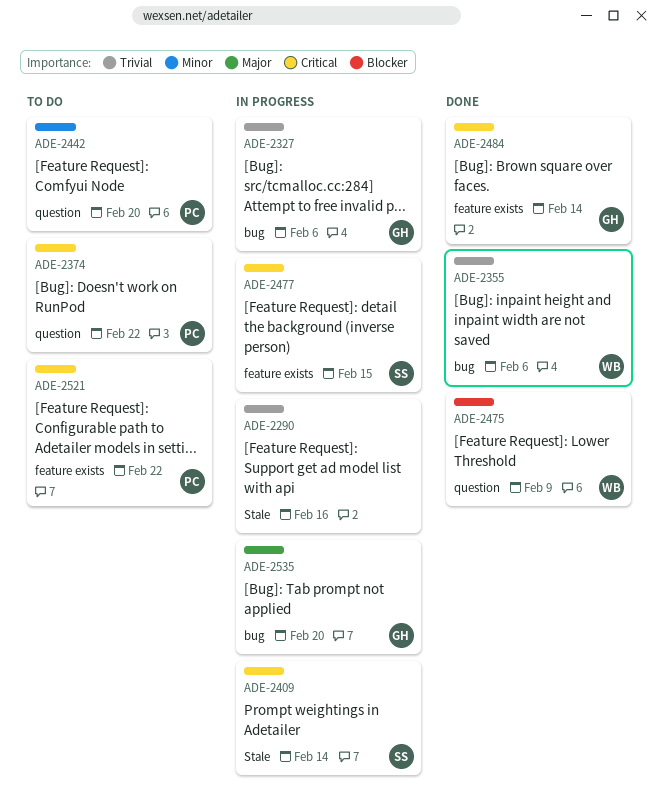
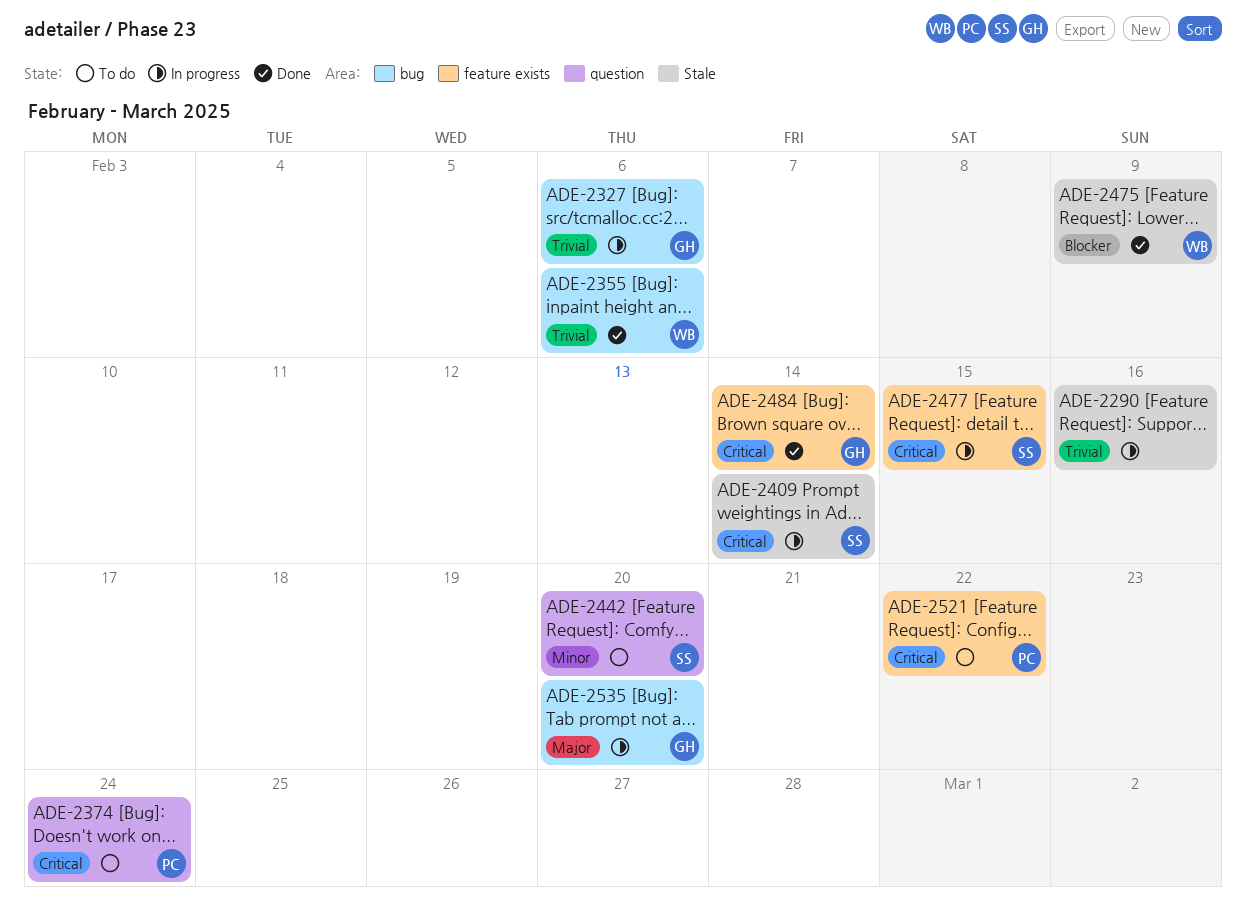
ADE-2374, due: Feb 22 -> Feb 24
ADE-2442, owner: PC -> SS
ADE-2475, label: question -> Stale

